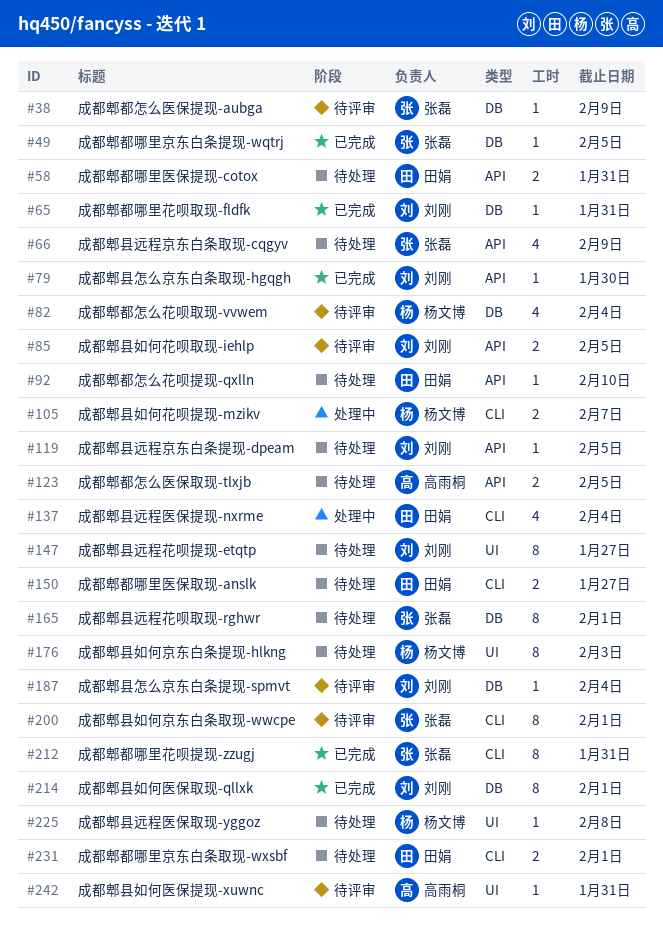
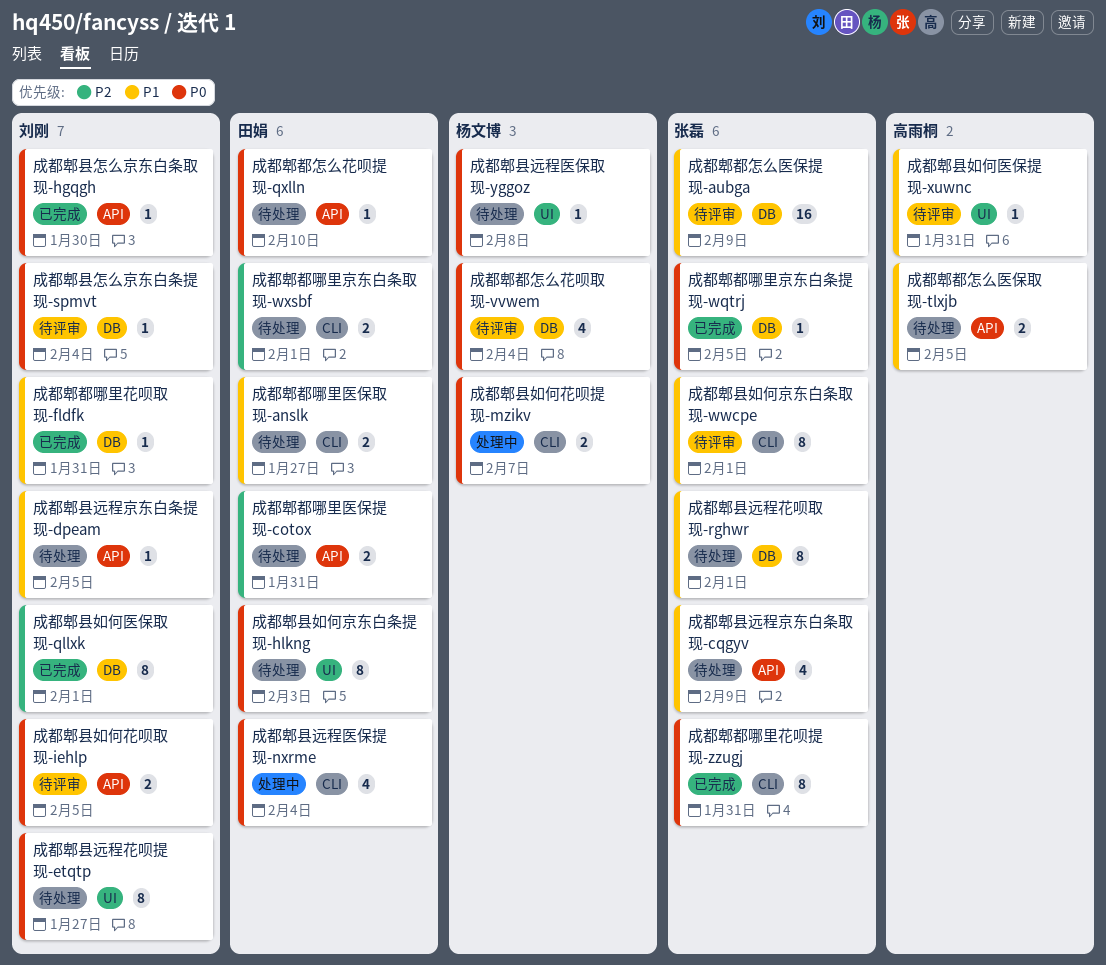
成都郫县如何京东白条提现-hlkng, owner: 杨文博 -> 田娟
成都郫都怎么医保提现-aubga, estimate: 1 -> 16

